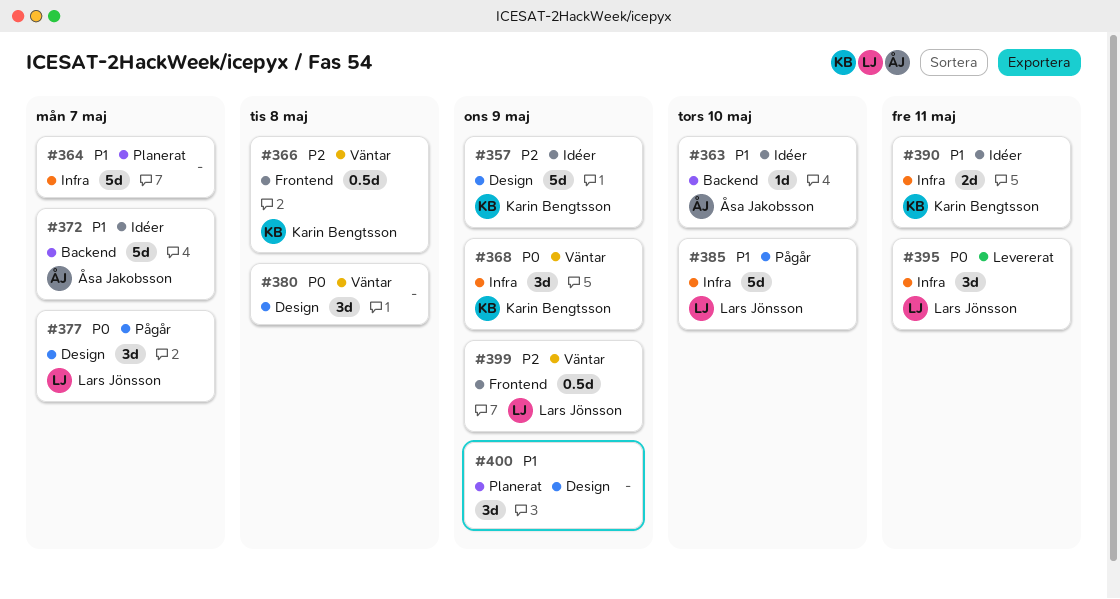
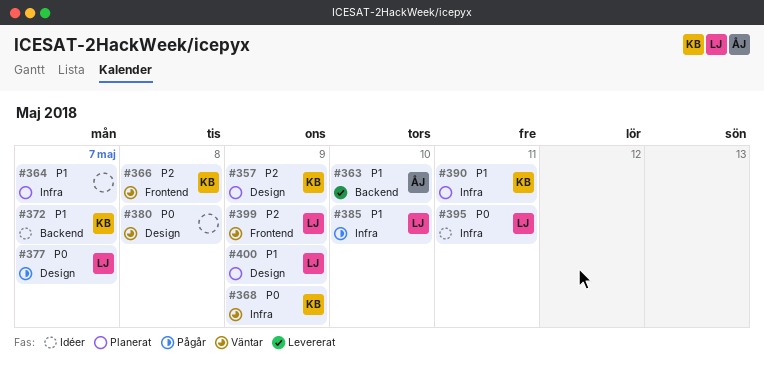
#357, status: Idéer -> Planerat
#363, status: Idéer -> Levererat
#372, owner: Åsa Jakobsson -> Karin Bengtsson
#390, status: Idéer -> Planerat
#395, status: Levererat -> Idéer
#400, owner: none -> Lars Jönsson

